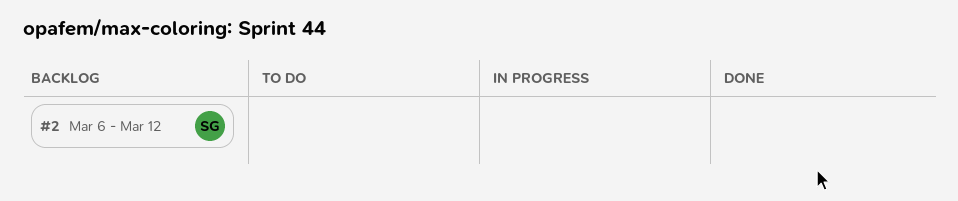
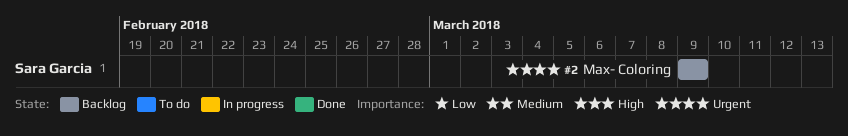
#2, start: Mar 6 -> Mar 9
#2, due: Mar 12 -> Mar 9

